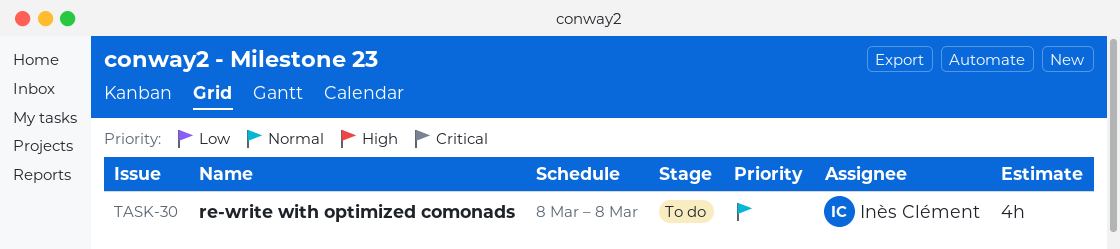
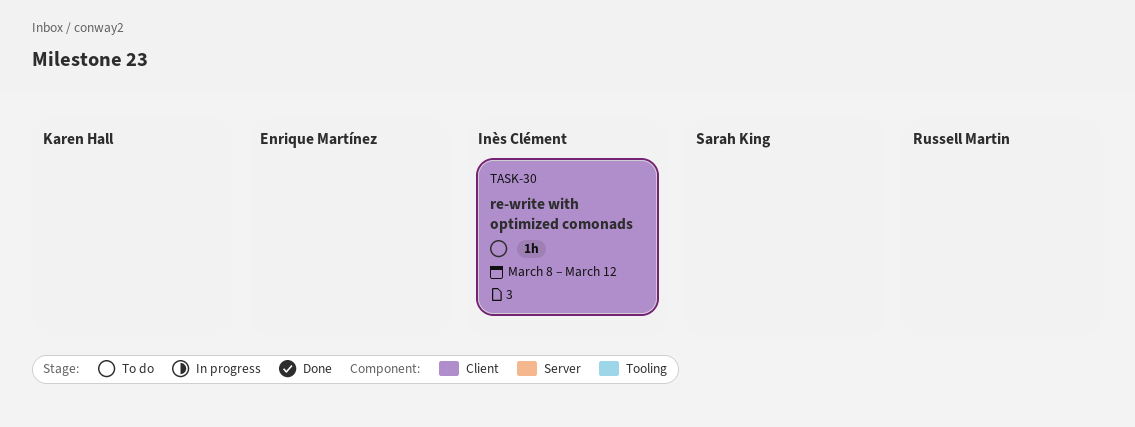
TASK-30, estimate: 4h -> 1h
TASK-30, due: Mar 8 -> Mar 12

